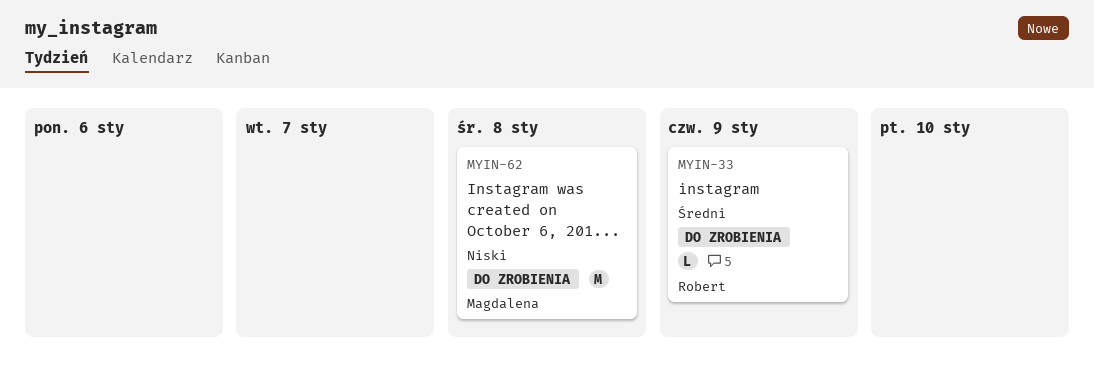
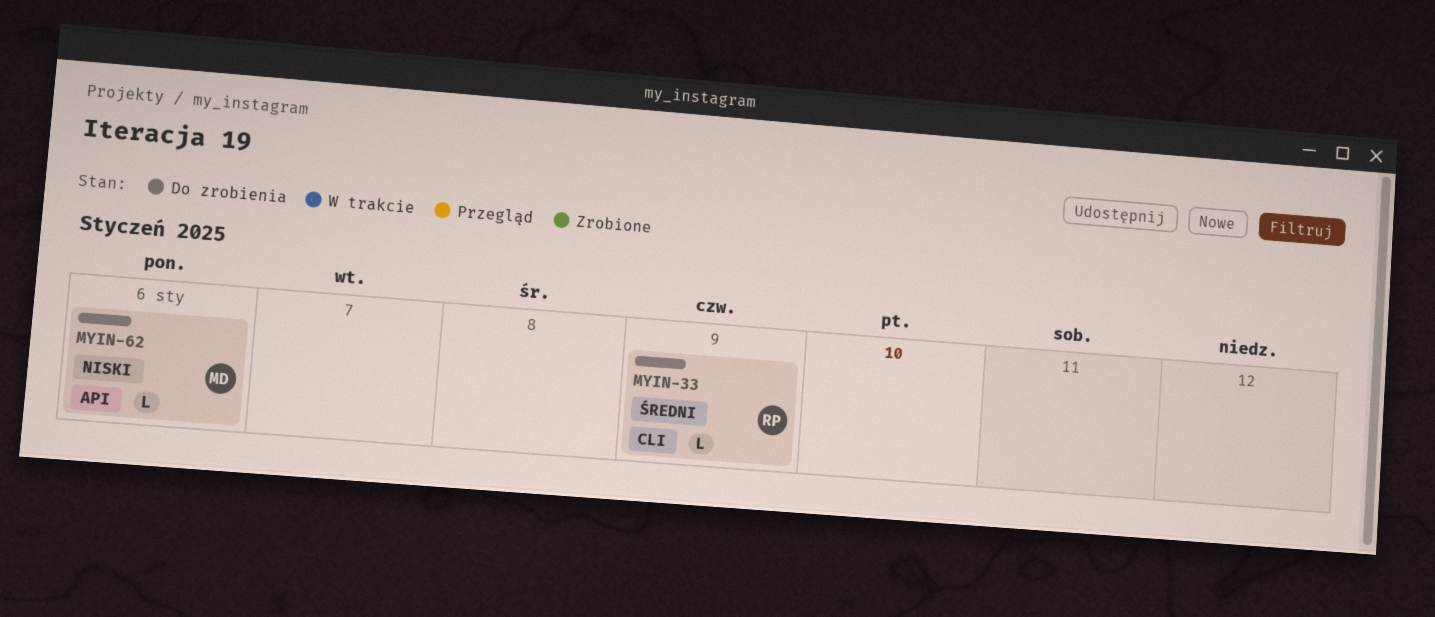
MYIN-62, estimate: M -> L
MYIN-62, due: Jan 8 -> Jan 6

